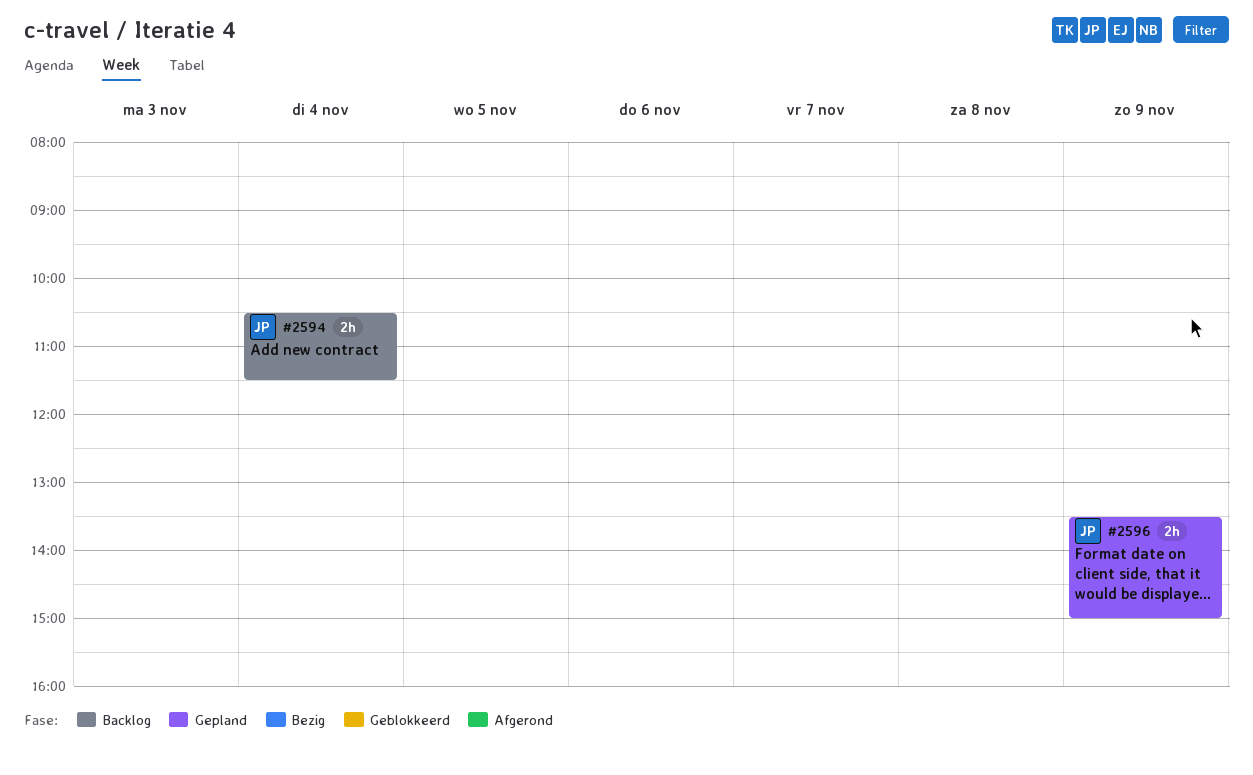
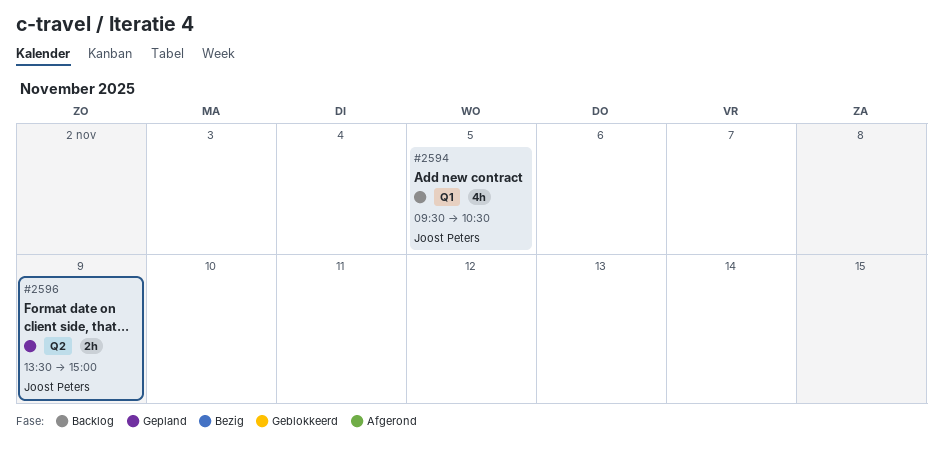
#2594, estimate: 2h -> 4h
#2594, day: Nov 4 -> Nov 5
#2594, begins: 10:30 -> 09:30
#2594, ends: 11:30 -> 10:30

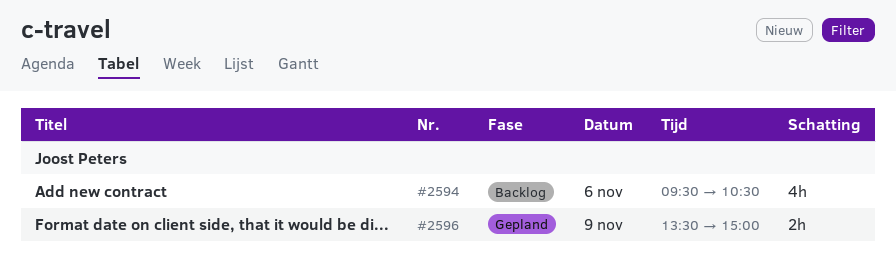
#2594, day: Nov 5 -> Nov 6

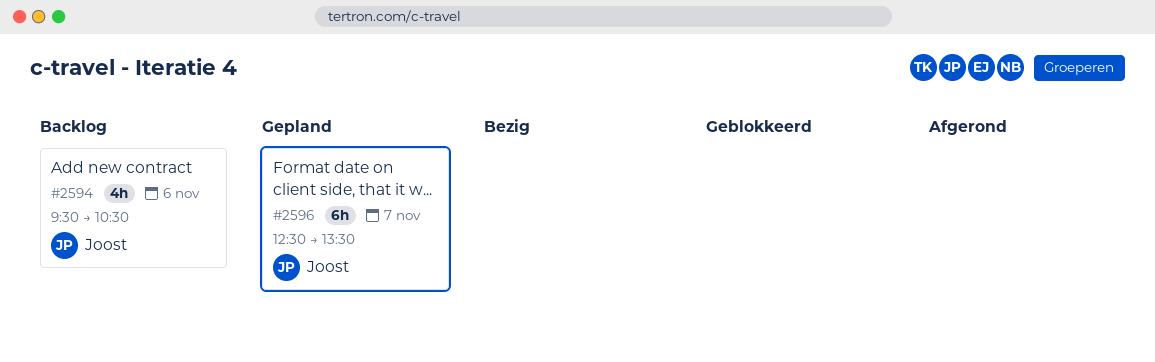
#2596, estimate: 2h -> 6h
#2596, day: Nov 9 -> Nov 7
#2596, begins: 13:30 -> 12:30
#2596, ends: 15:00 -> 13:30

